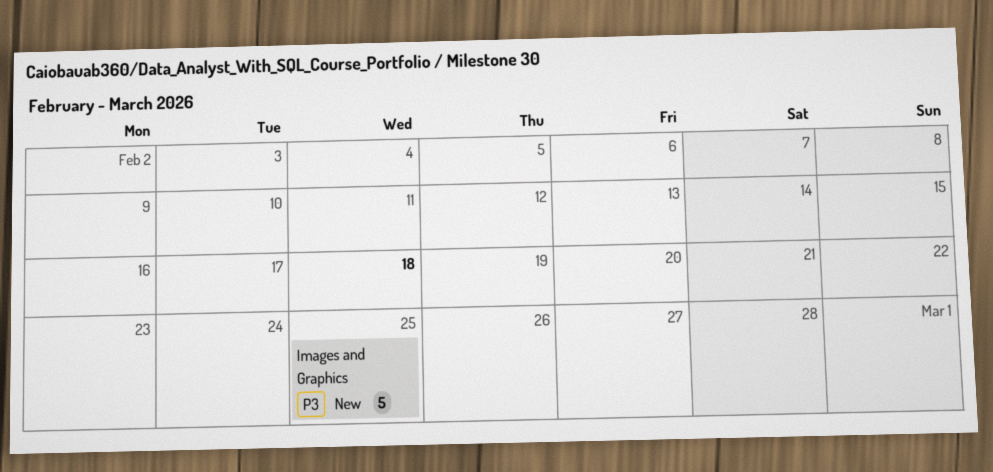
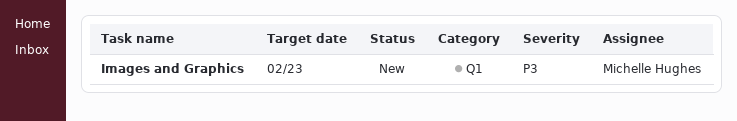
Images and Graphics, due: Feb 25 -> Feb 23

